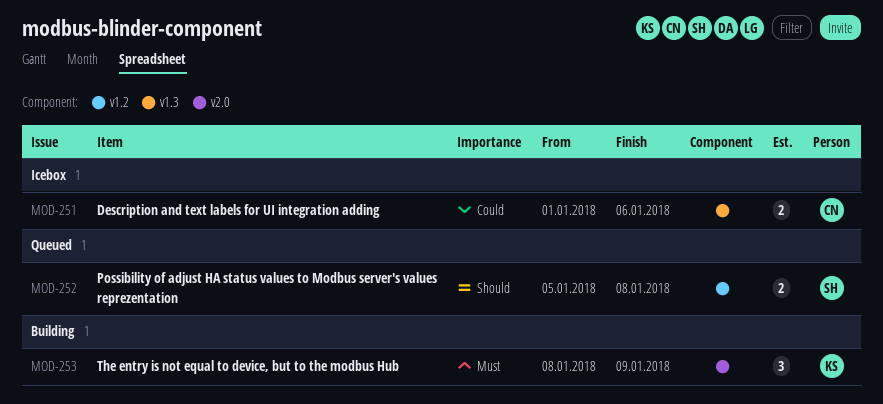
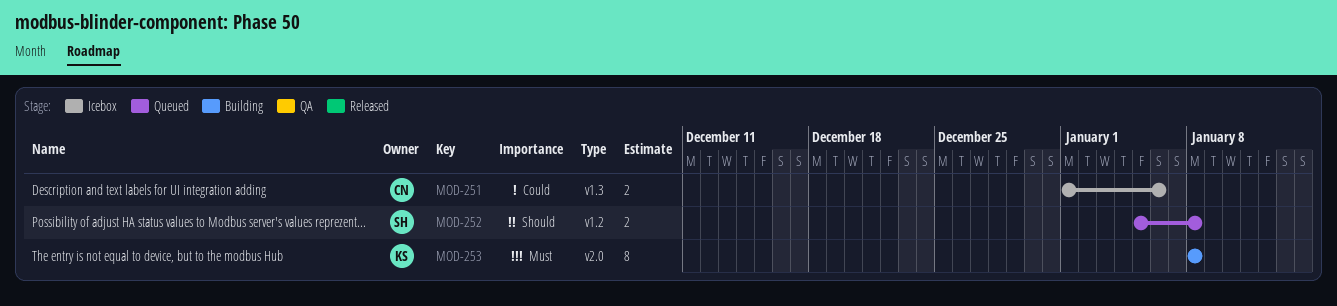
MOD-253, estimate: 3 -> 8
MOD-253, due: Jan 9 -> Jan 8

